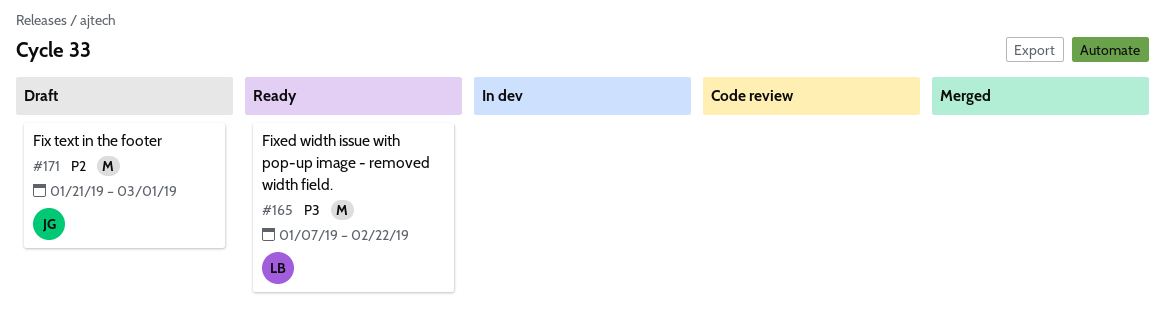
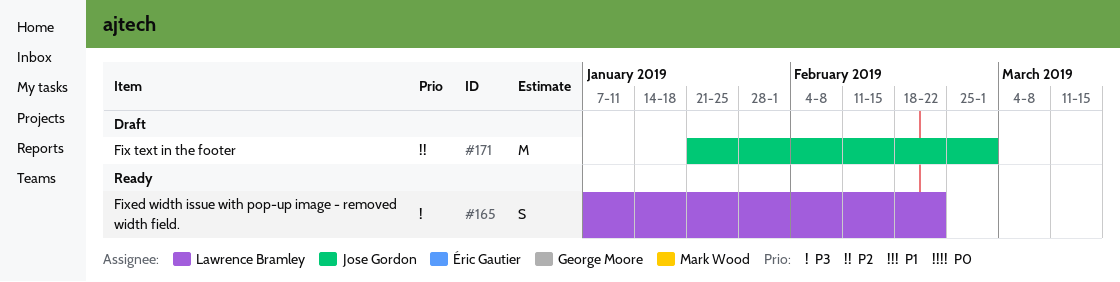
#165, estimate: M -> S

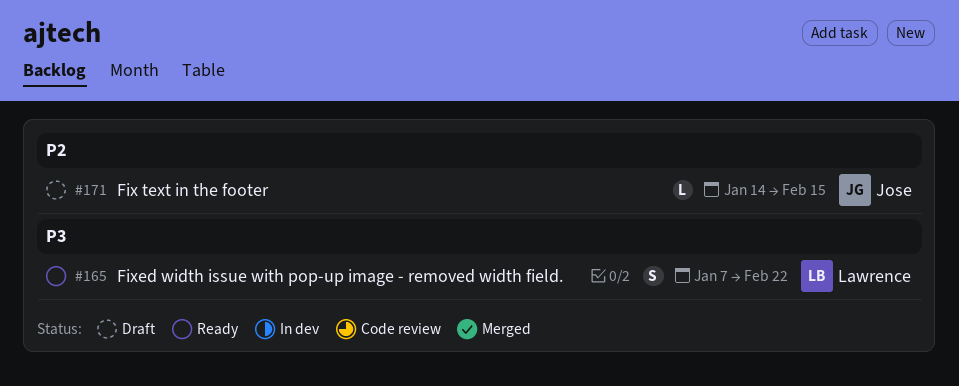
#171, estimate: M -> L
#171, start: Jan 21 -> Jan 14
#171, due: Mar 1 -> Feb 15

